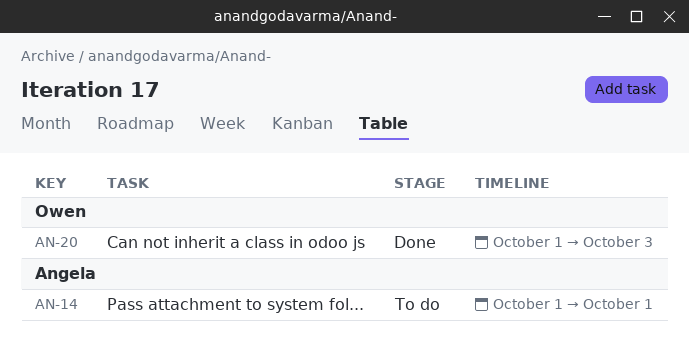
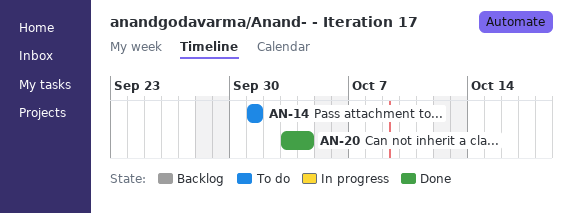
AN-20, start: Oct 1 -> Oct 3
AN-20, due: Oct 3 -> Oct 4

